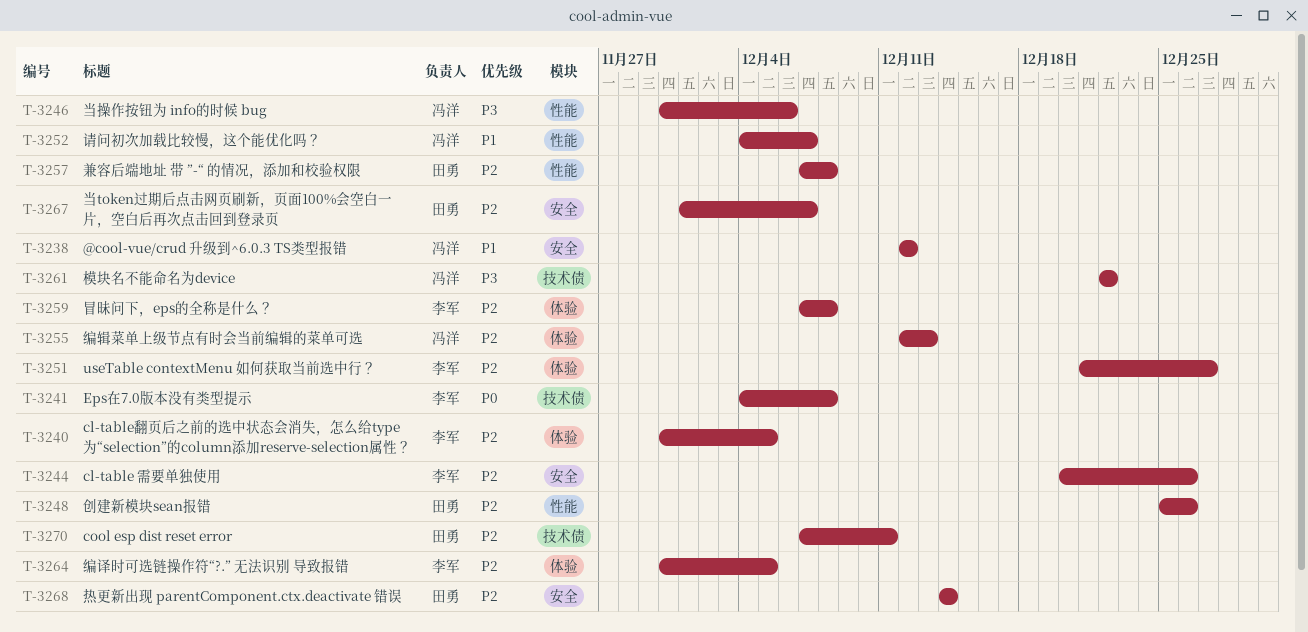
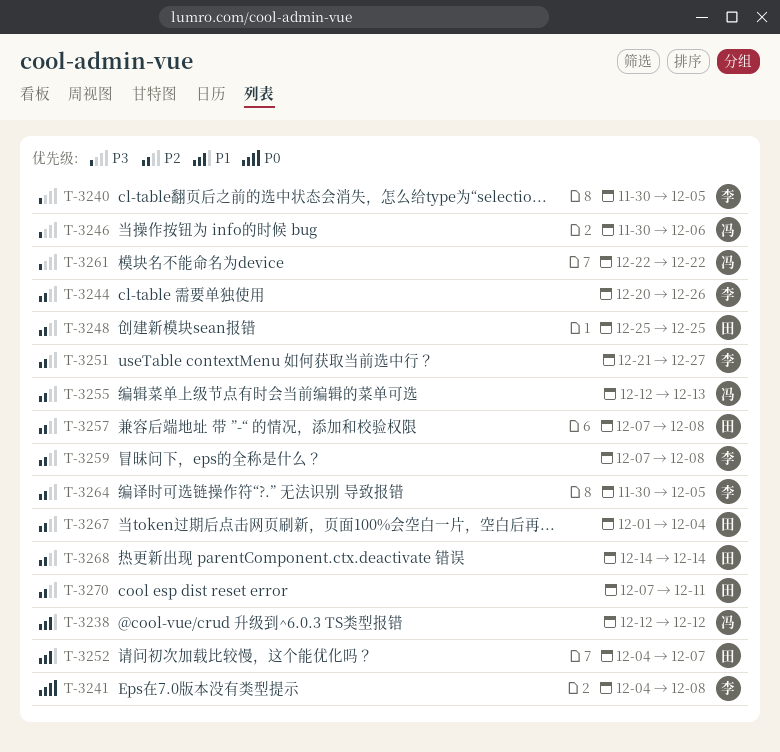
T-3240, priority: P2 -> P3
T-3248, due: Dec 26 -> Dec 25
T-3252, owner: 冯洋 -> 田勇
T-3267, due: Dec 7 -> Dec 4

